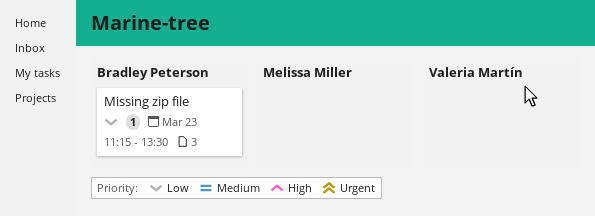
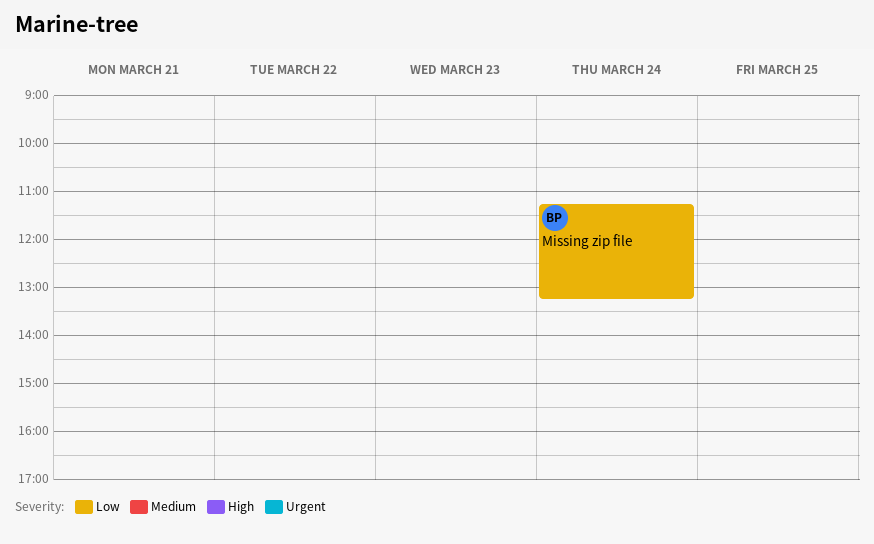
Missing zip file, day: Mar 23 -> Mar 24
Missing zip file, ends: 13:30 -> 13:15

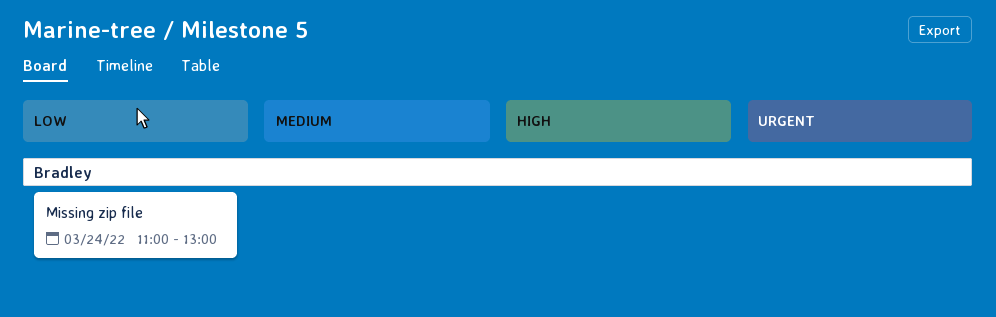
Missing zip file, begins: 11:15 -> 11:00
Missing zip file, ends: 13:15 -> 13:00

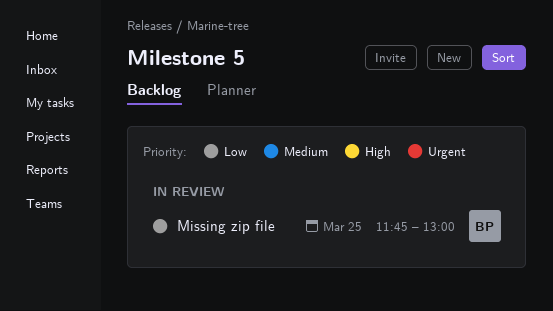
Missing zip file, day: Mar 24 -> Mar 25
Missing zip file, begins: 11:00 -> 11:45

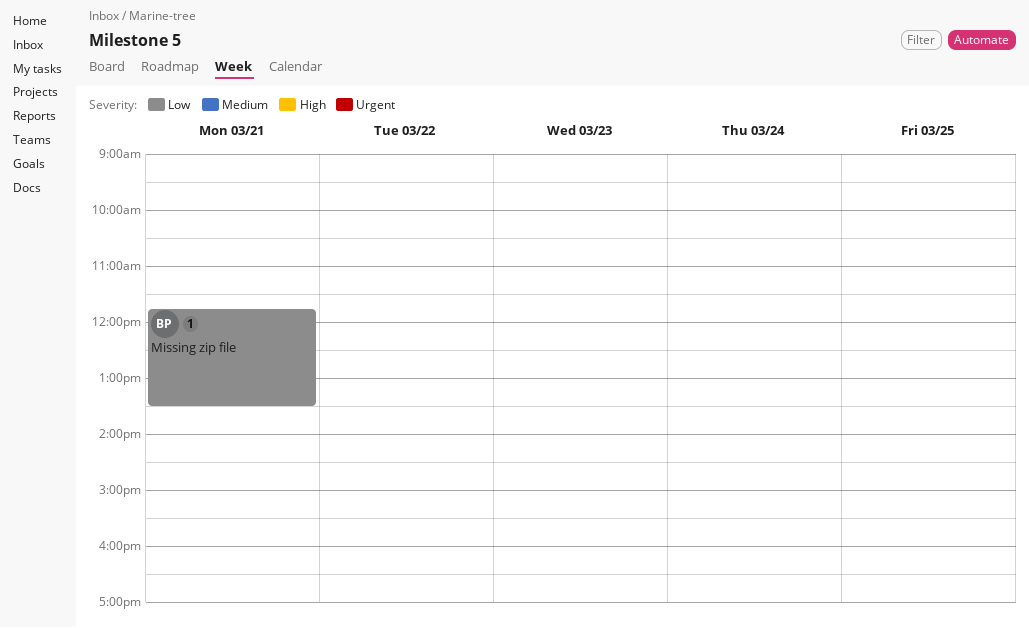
Missing zip file, day: Mar 25 -> Mar 21
Missing zip file, ends: 13:00 -> 13:30

